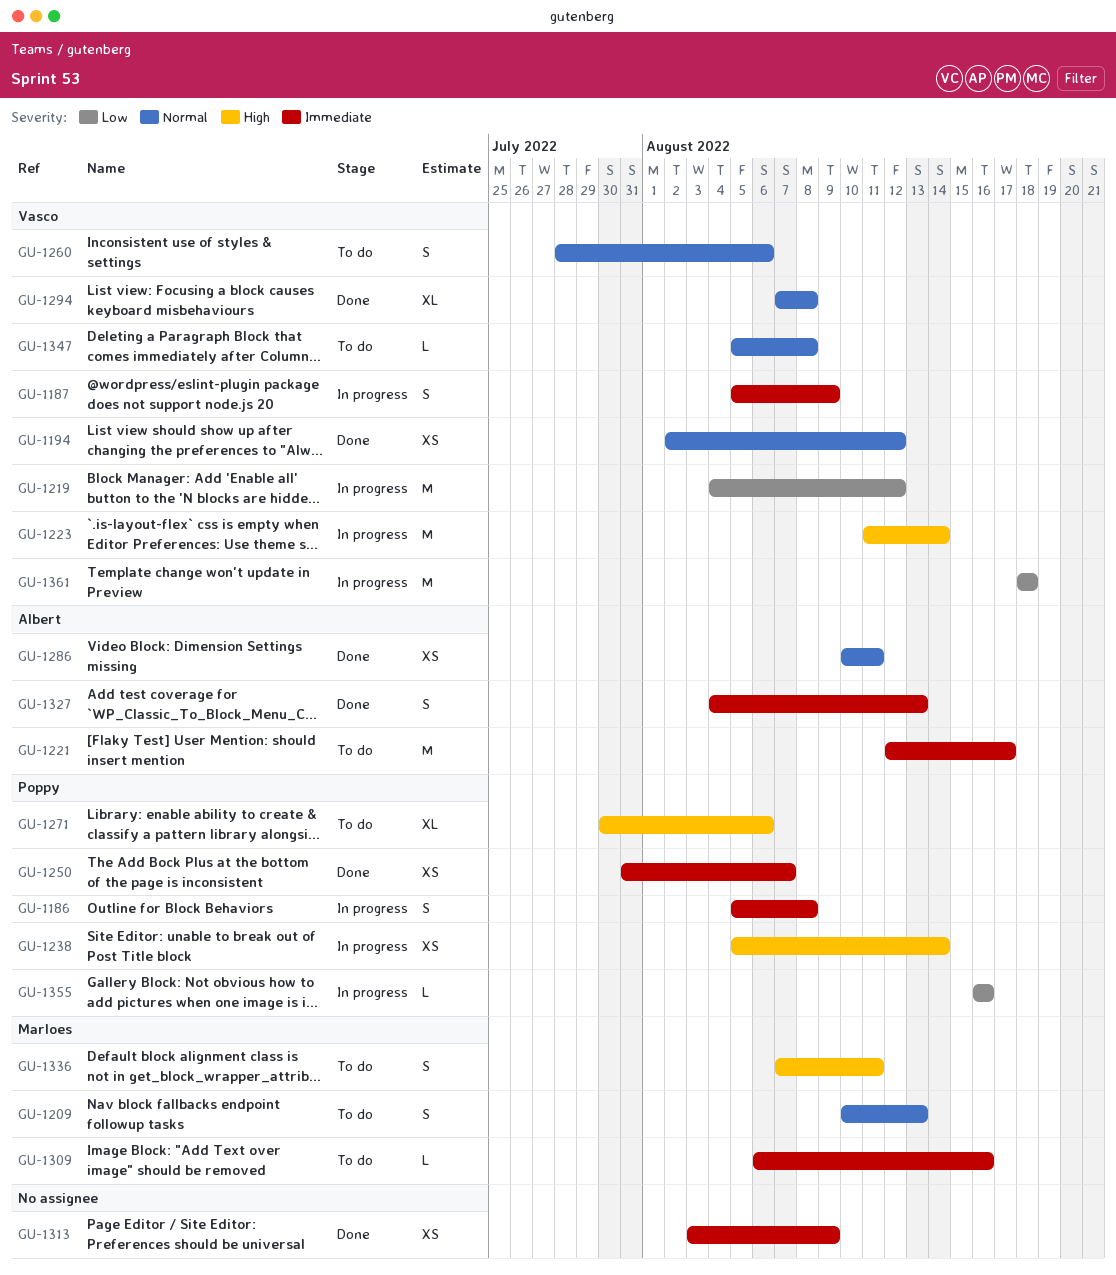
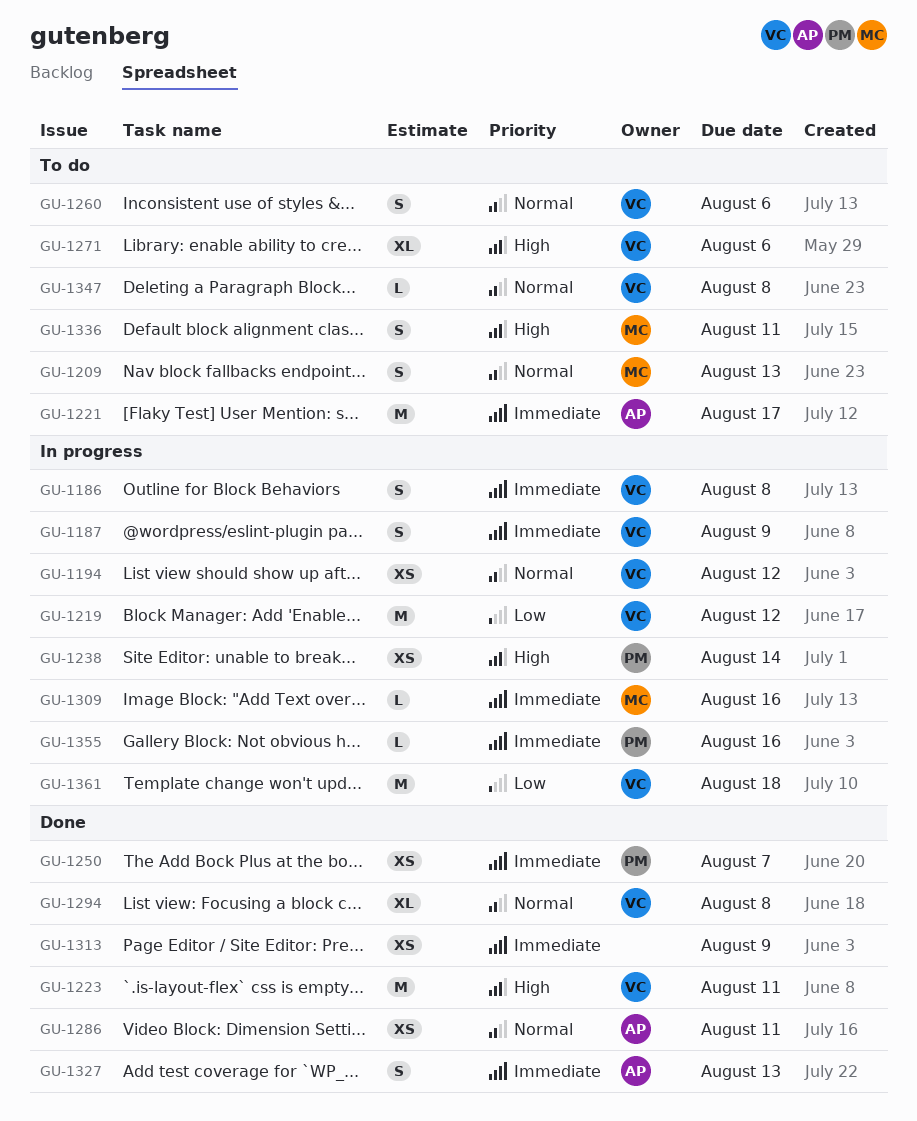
GU-1186, owner: Poppy -> Vasco
GU-1194, status: Done -> In progress
GU-1223, status: In progress -> Done
GU-1223, due: Aug 14 -> Aug 11
GU-1271, owner: Poppy -> Vasco
GU-1309, status: To do -> In progress
GU-1355, priority: Low -> Immediate

